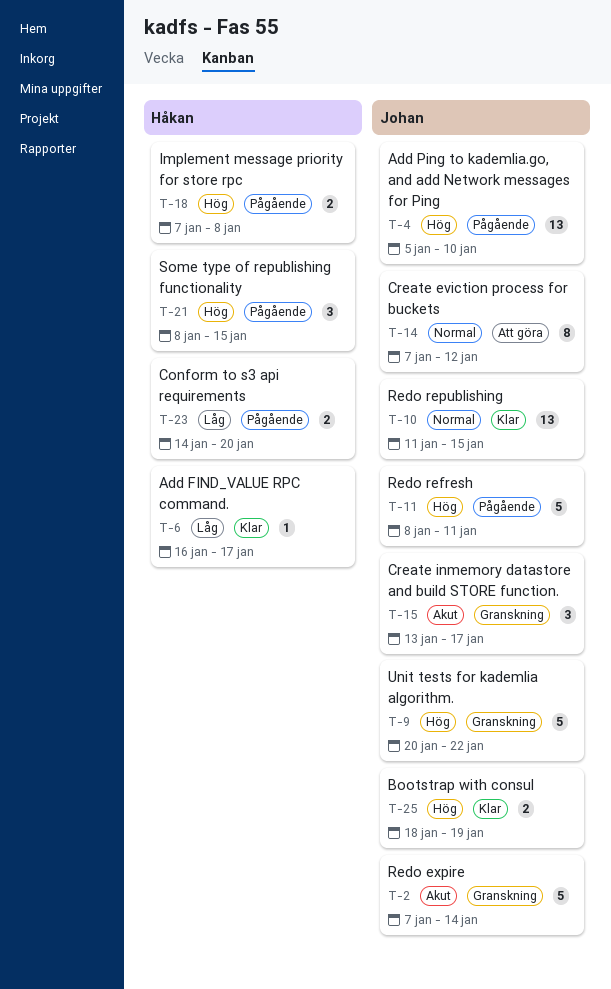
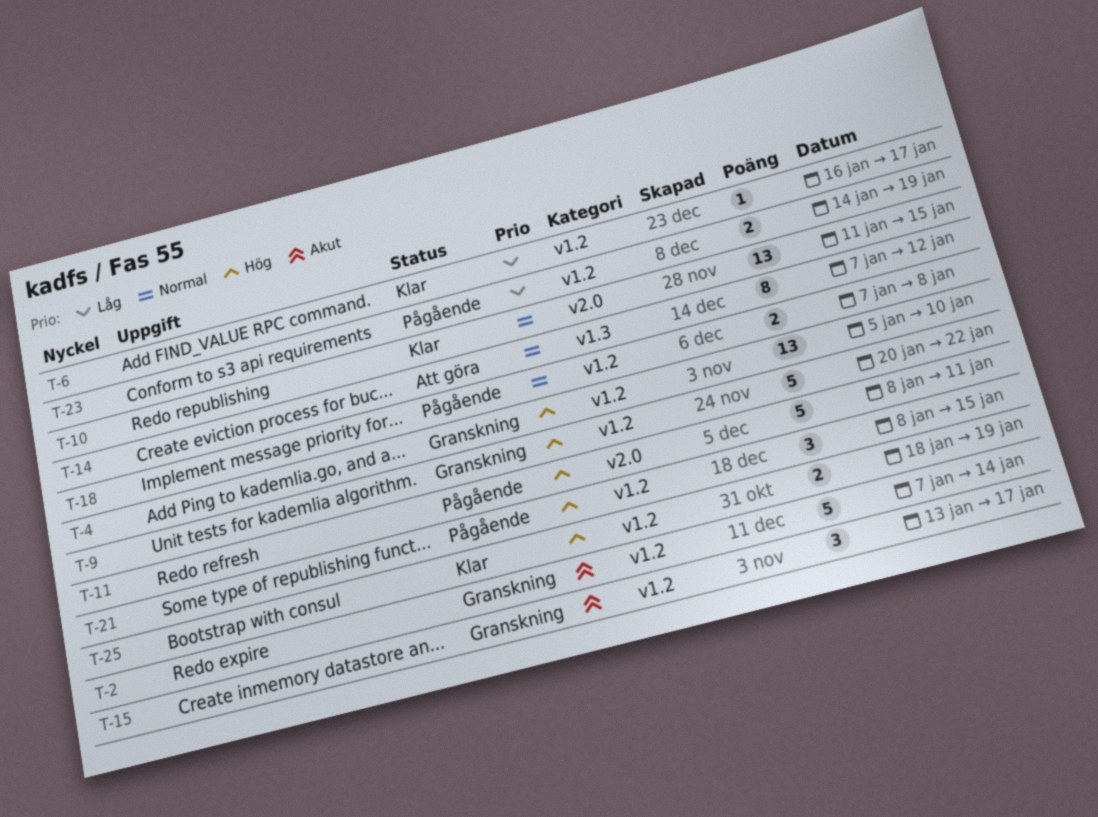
T-4, status: Pågående -> Granskning
T-18, priority: Hög -> Normal
T-23, due: Jan 20 -> Jan 19

